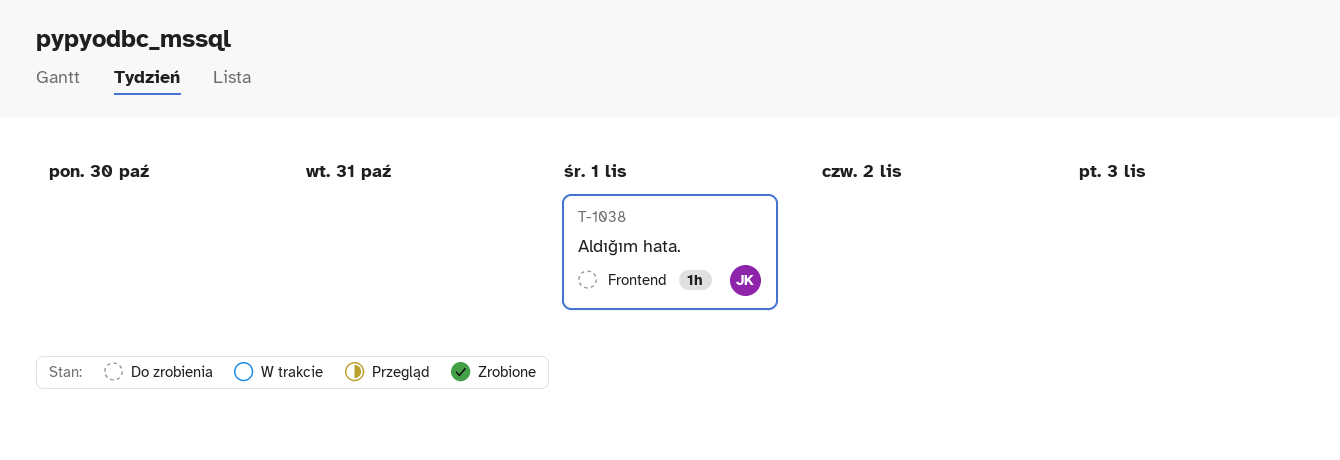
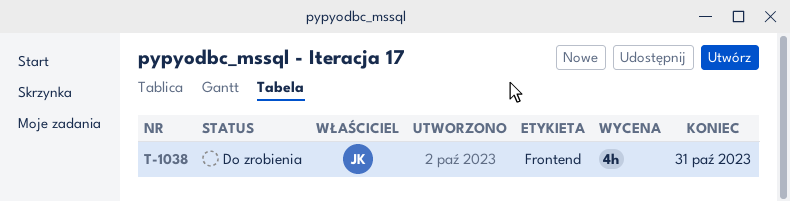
T-1038, estimate: 1h -> 4h
T-1038, due: Nov 1 -> Oct 31

